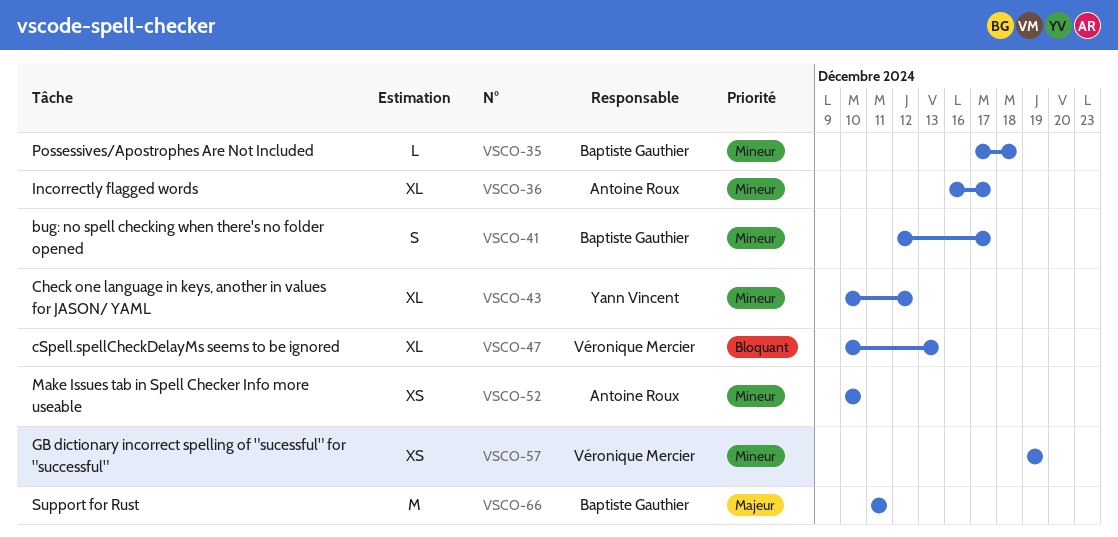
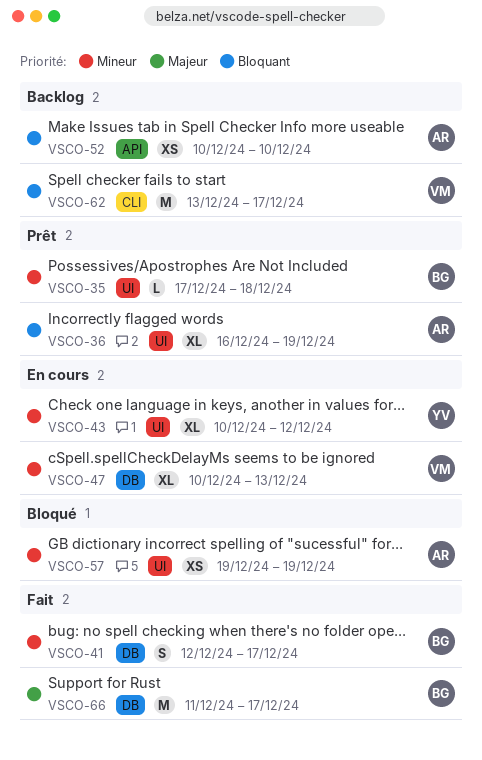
VSCO-36, priority: Mineur -> Bloquant
VSCO-36, due: Dec 17 -> Dec 19
VSCO-47, priority: Bloquant -> Mineur
VSCO-52, priority: Mineur -> Bloquant
VSCO-57, owner: Véronique Mercier -> Antoine Roux
VSCO-62: none -> present
VSCO-66, due: Dec 11 -> Dec 17

